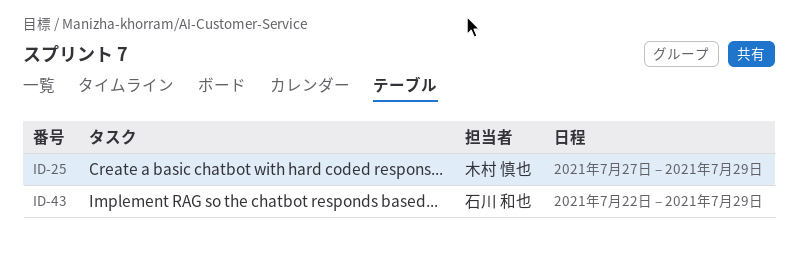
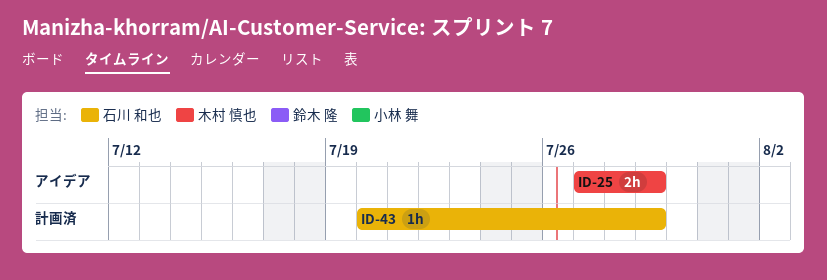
ID-43, start: Jul 22 -> Jul 20

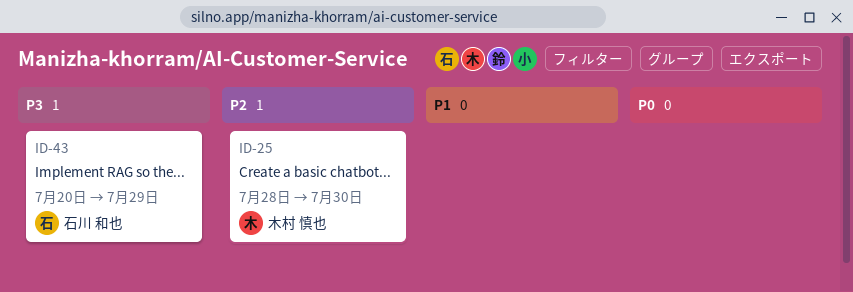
ID-25, start: Jul 27 -> Jul 28
ID-25, due: Jul 29 -> Jul 30

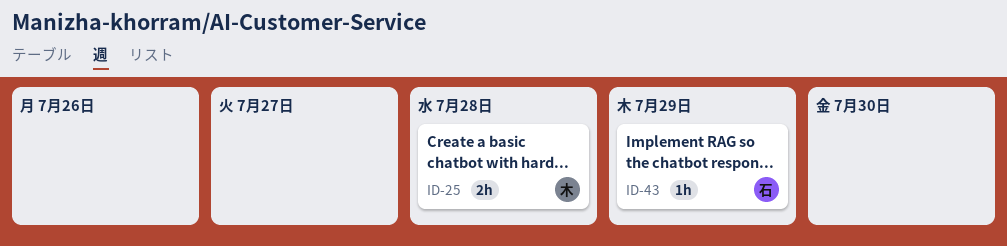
ID-25, due: Jul 30 -> Jul 28

